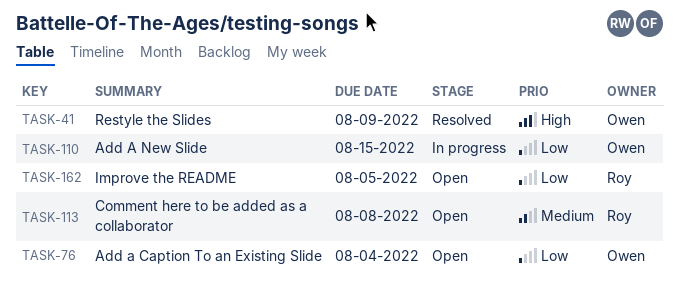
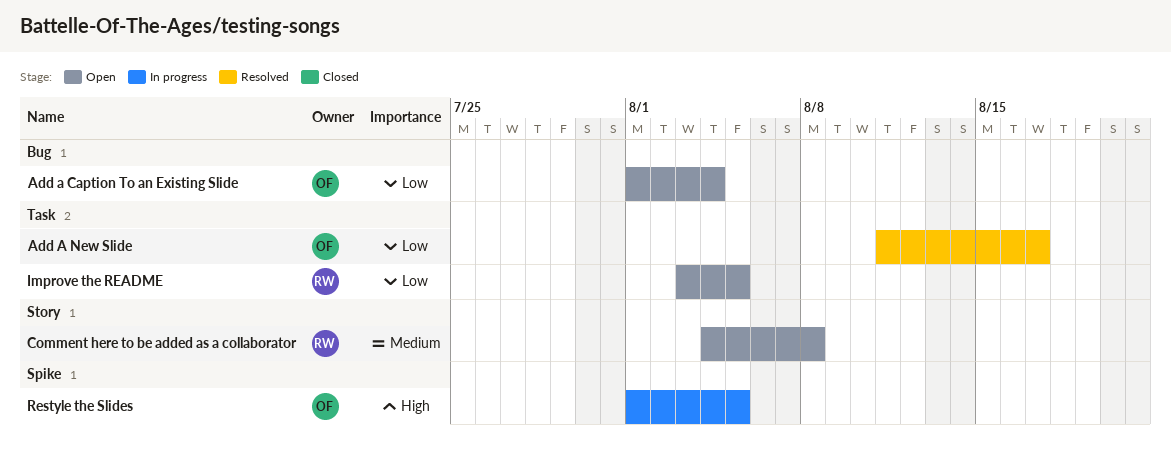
Add A New Slide, status: In progress -> Resolved
Add A New Slide, due: Aug 15 -> Aug 17
Restyle the Slides, status: Resolved -> In progress
Restyle the Slides, due: Aug 9 -> Aug 5

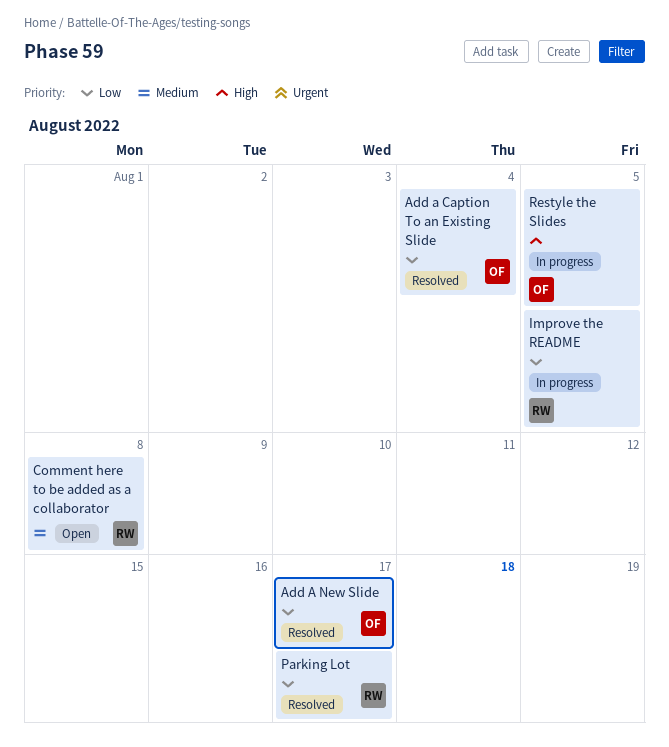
Add a Caption To an Existing Slide, status: Open -> Resolved
Improve the README, status: Open -> In progress
Parking Lot: none -> present

